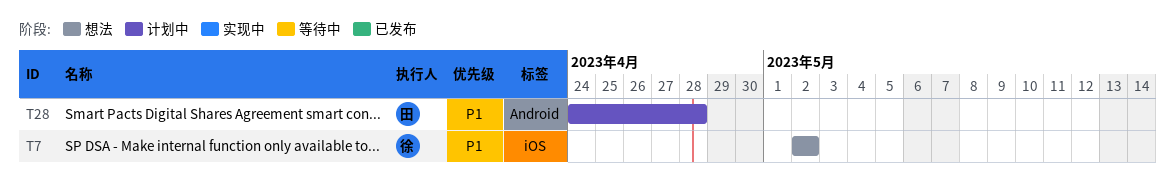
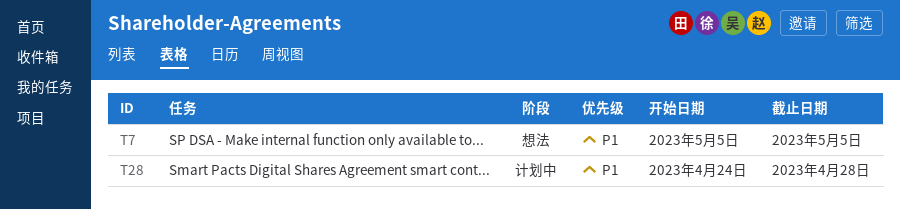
T7, start: May 2 -> May 5
T7, due: May 2 -> May 5

